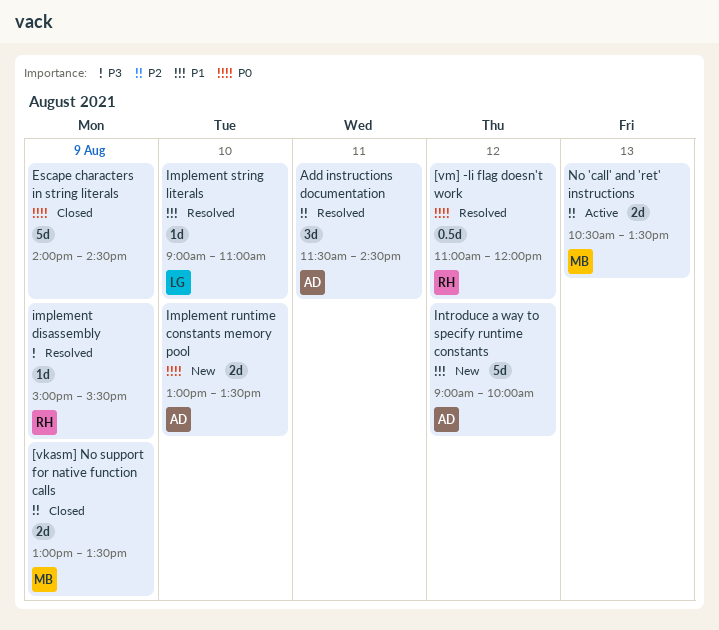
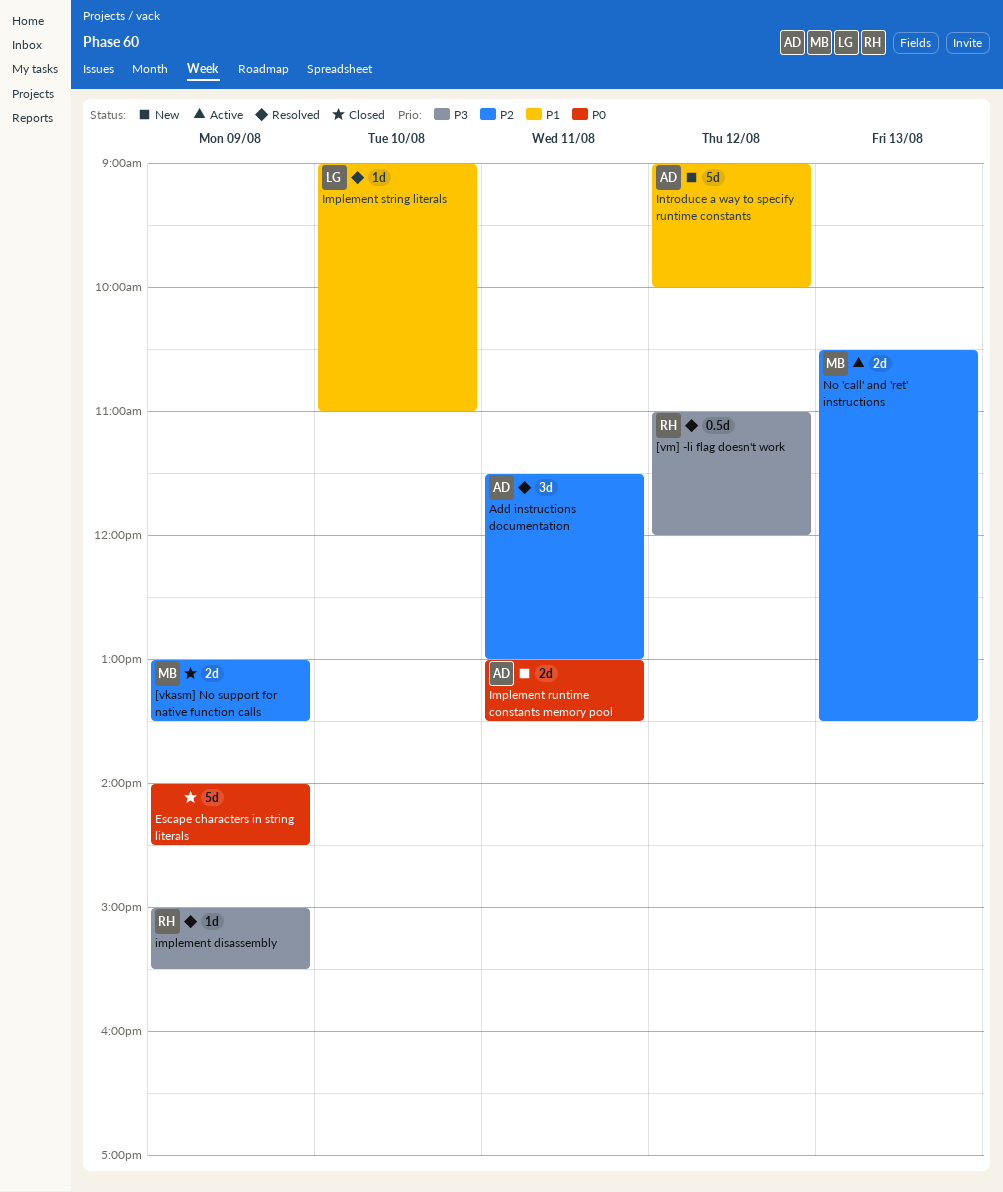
[vm] -li flag doesn't work, priority: P0 -> P3
Add instructions documentation, ends: 14:30 -> 13:00
Implement runtime constants memory pool, day: Aug 10 -> Aug 11

